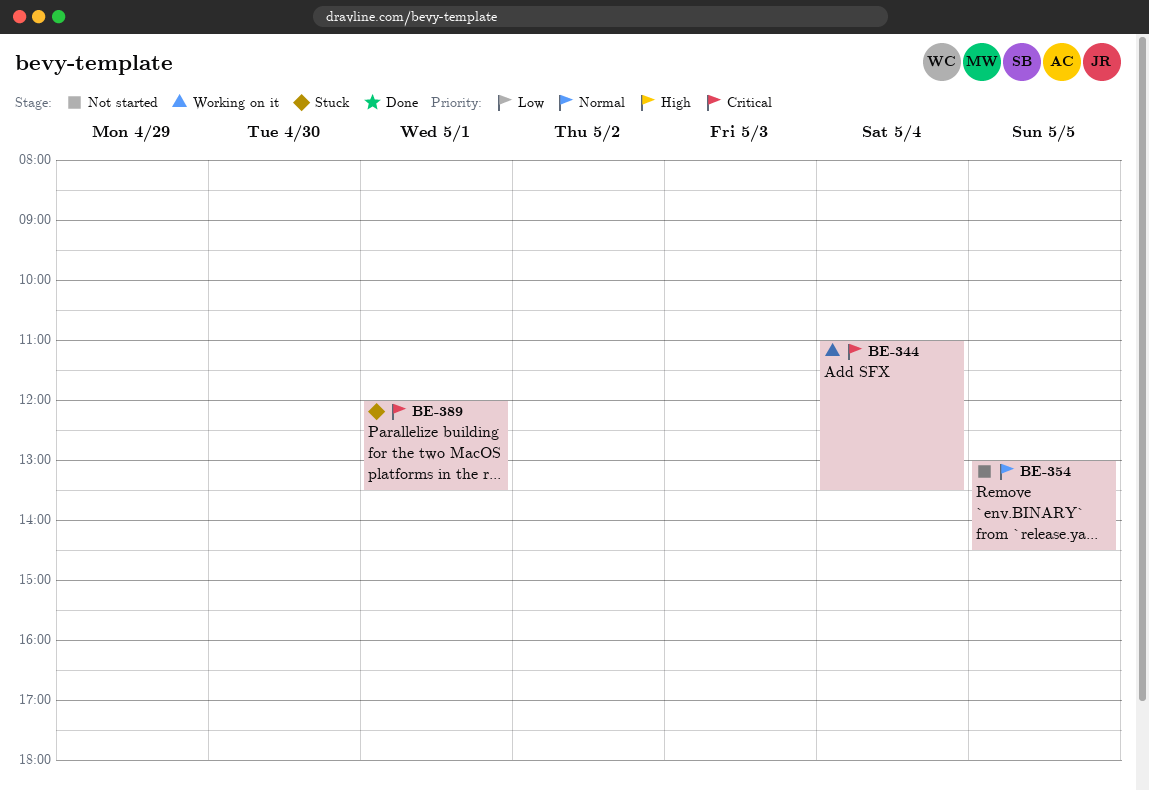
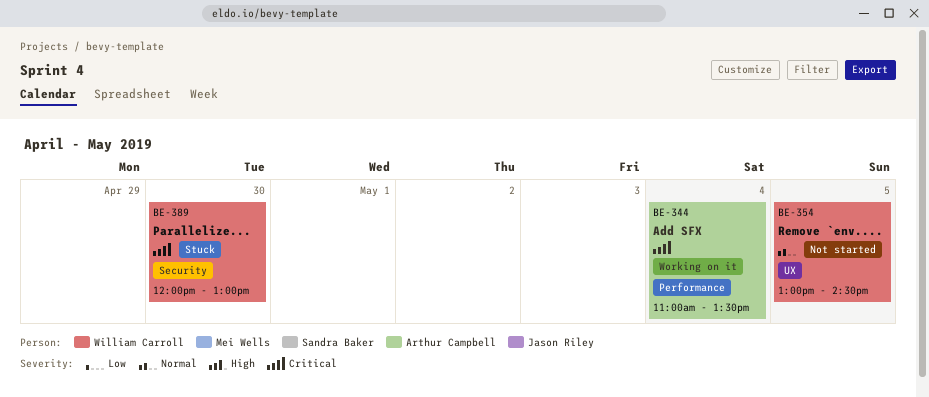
BE-389, day: May 1 -> Apr 30
BE-389, ends: 13:30 -> 13:00

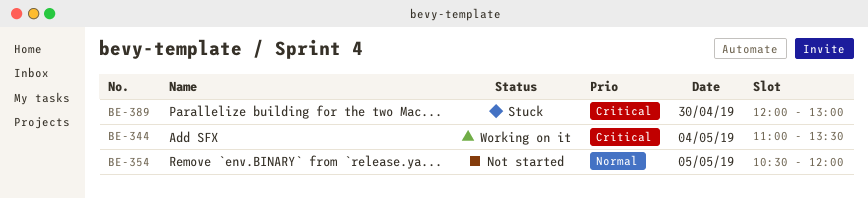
BE-354, begins: 13:00 -> 10:30
BE-354, ends: 14:30 -> 12:00

